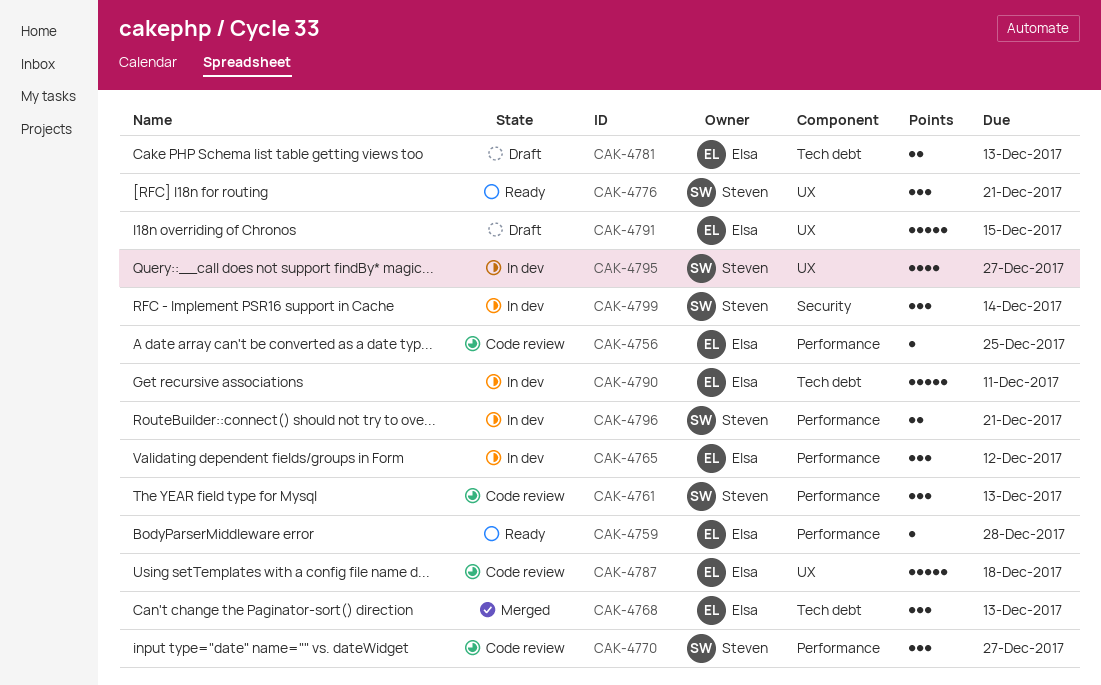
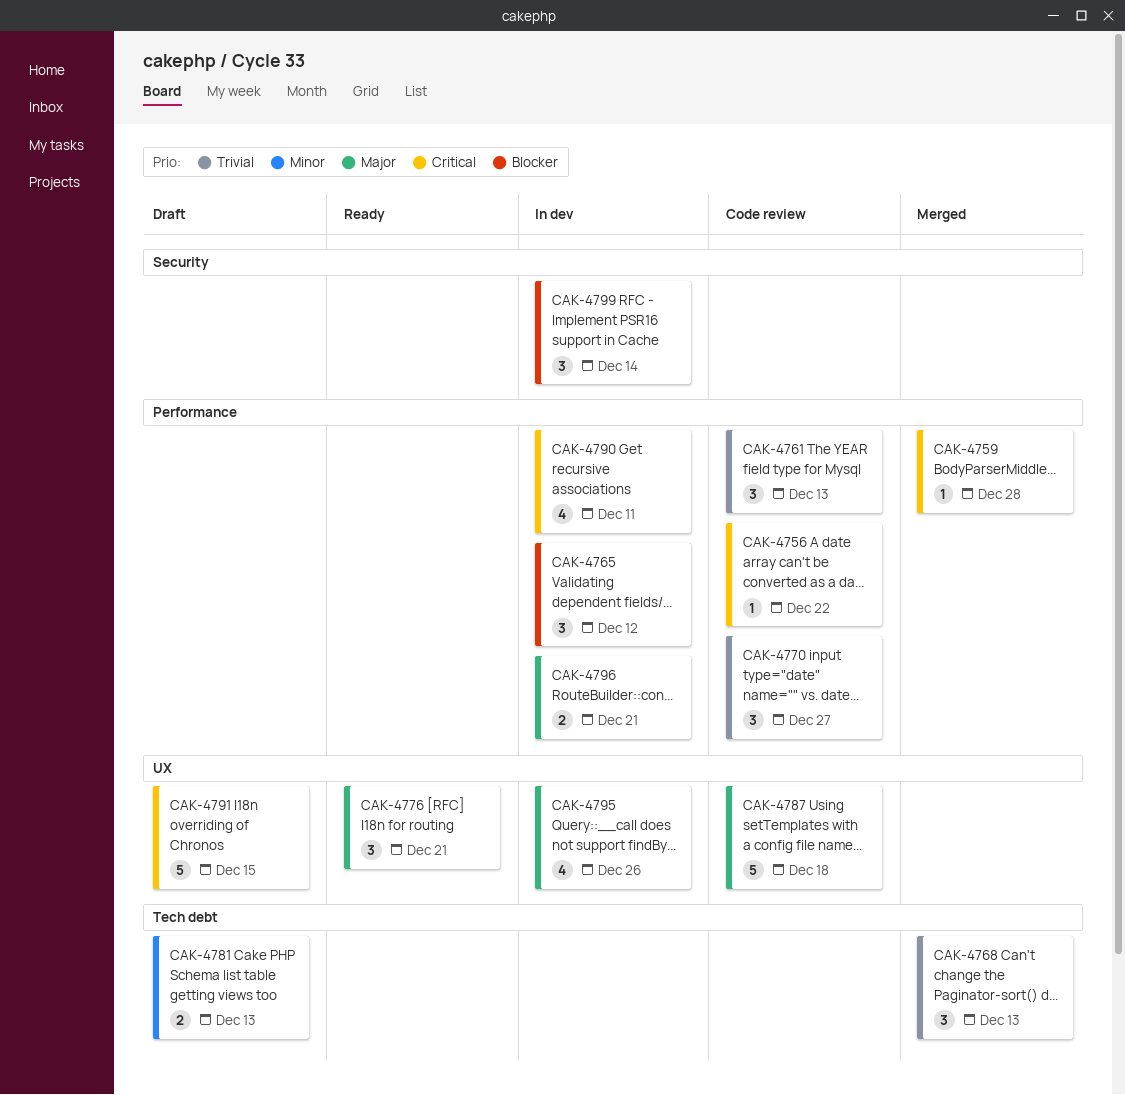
CAK-4756, due: Dec 25 -> Dec 22
CAK-4759, status: Ready -> Merged
CAK-4790, label: Tech debt -> Performance
CAK-4790, estimate: 5 -> 4
CAK-4795, due: Dec 27 -> Dec 26

